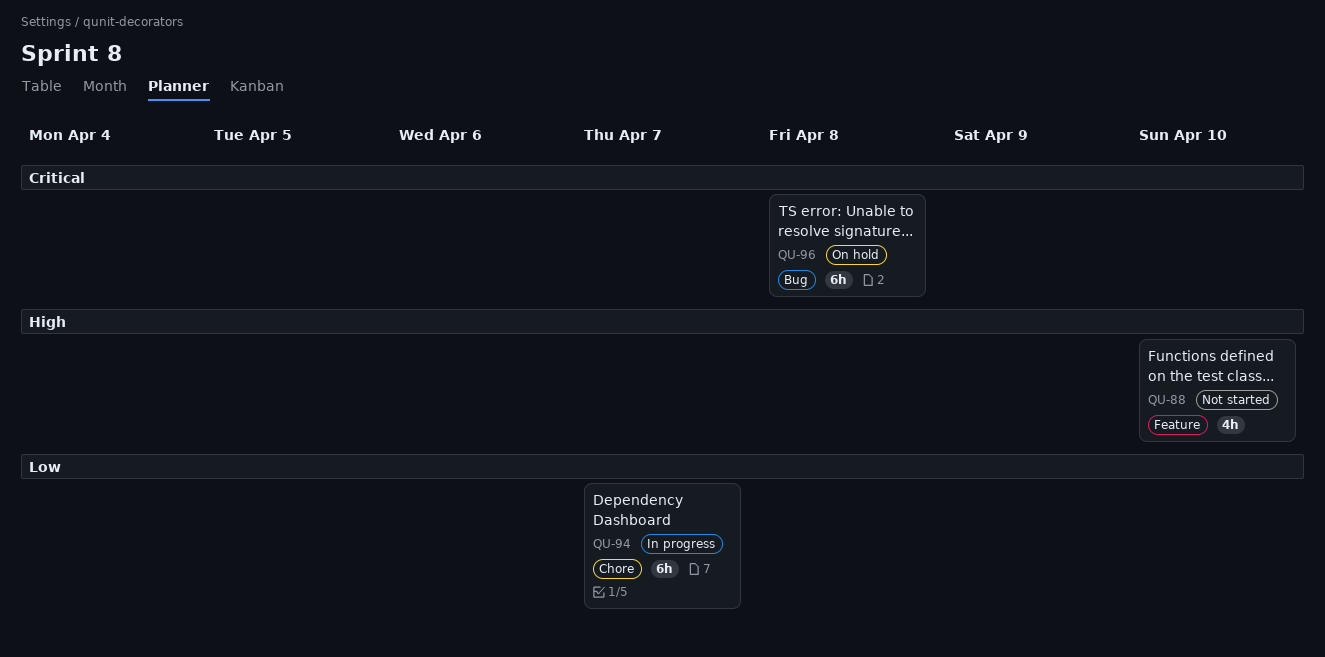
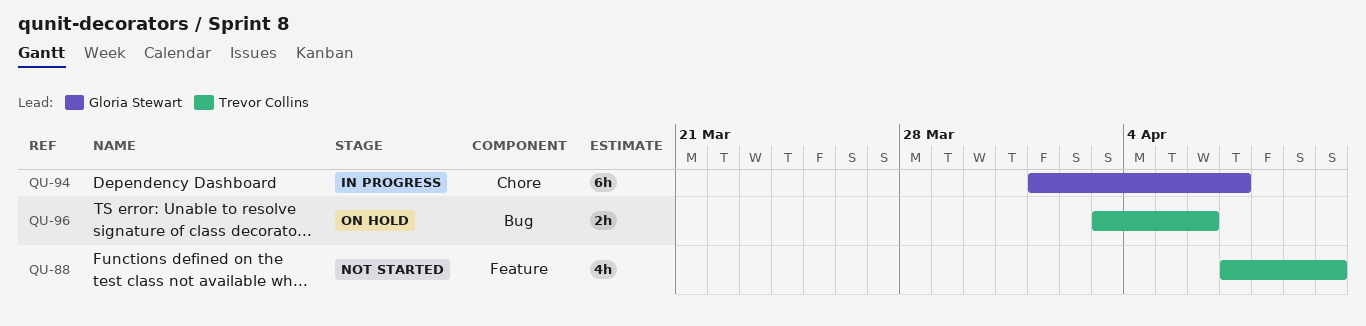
QU-96, estimate: 6h -> 2h
QU-96, due: Apr 8 -> Apr 6

